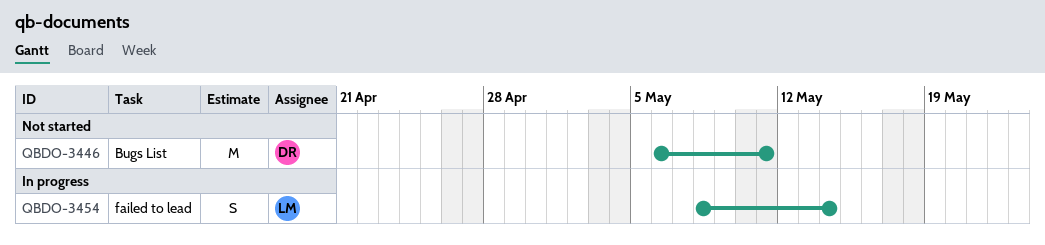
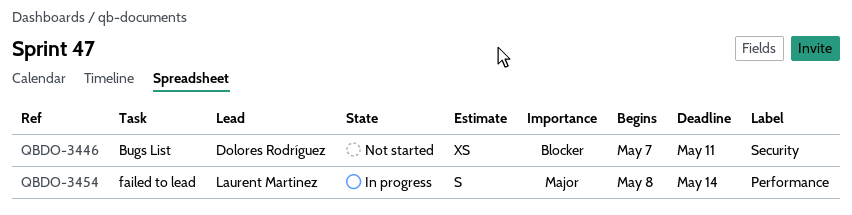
QBDO-3446, estimate: M -> XS
QBDO-3446, start: May 6 -> May 7

